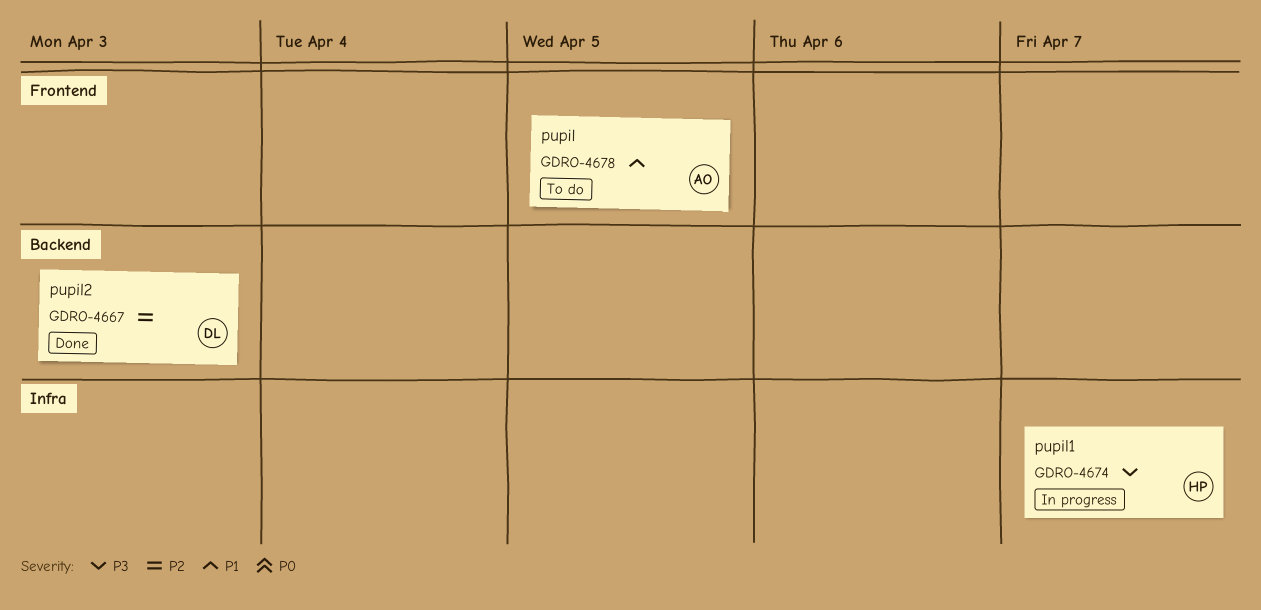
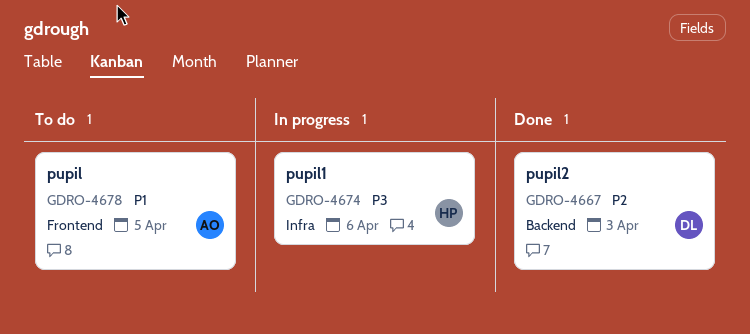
GDRO-4674, due: Apr 7 -> Apr 6

